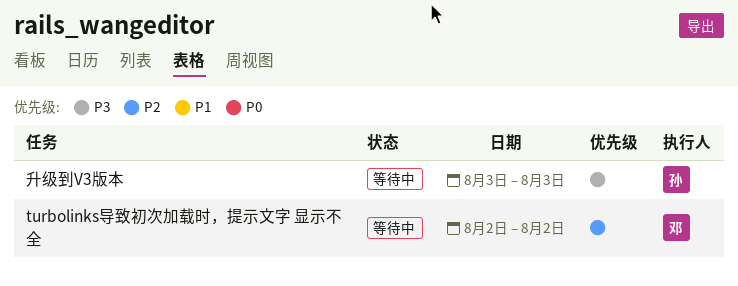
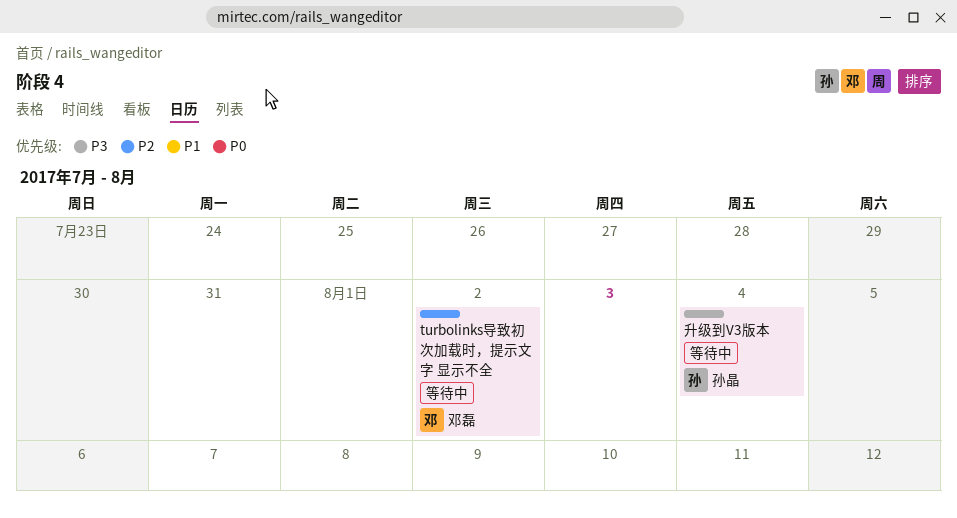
升级到V3版本, due: Aug 3 -> Aug 4

